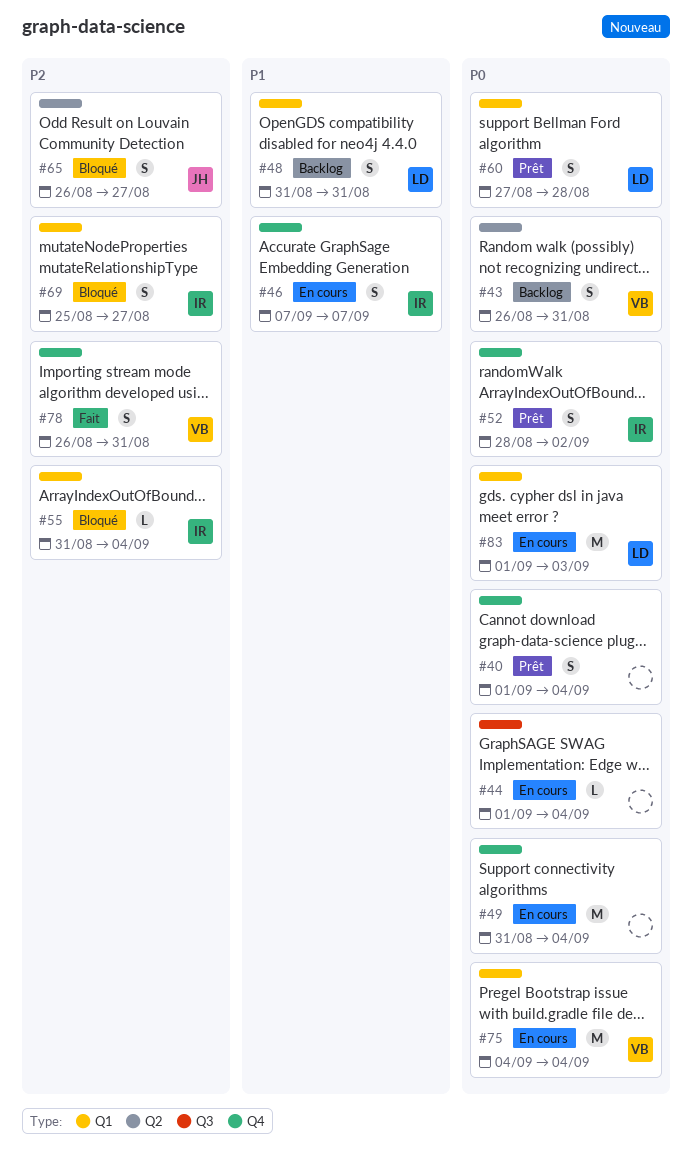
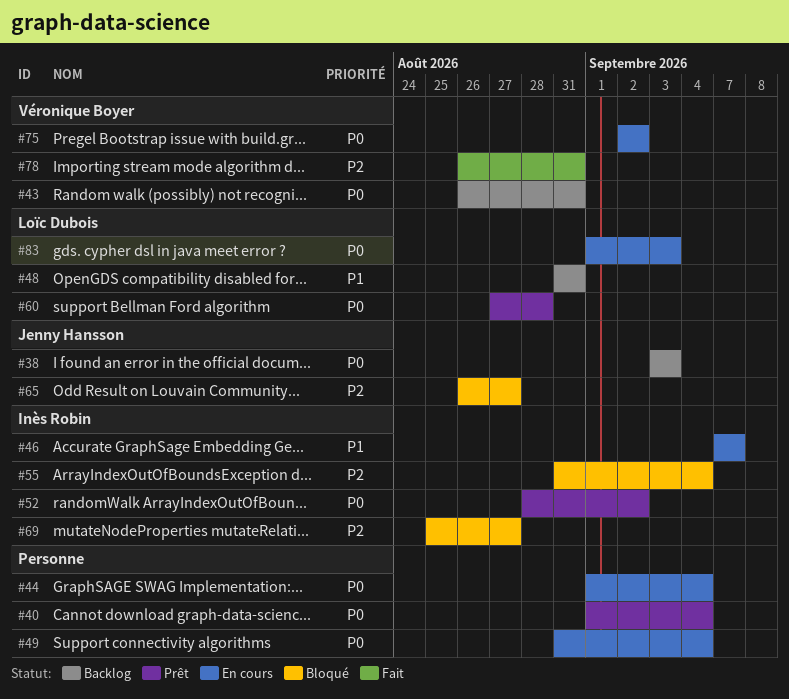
#38: none -> present
#75, start: Sep 4 -> Sep 2
#75, due: Sep 4 -> Sep 2

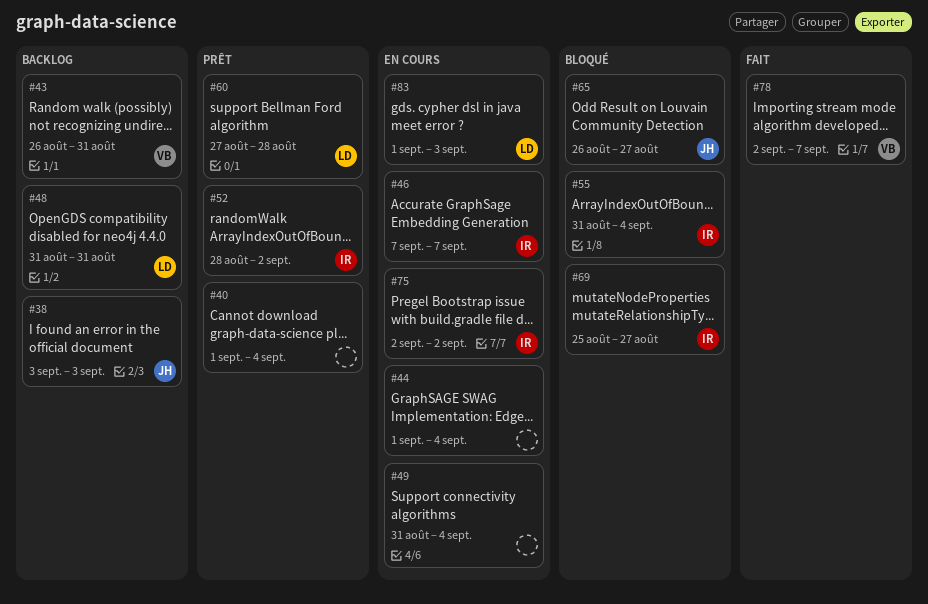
#75, owner: Véronique Boyer -> Inès Robin
#78, start: Aug 26 -> Sep 2
#78, due: Aug 31 -> Sep 7

